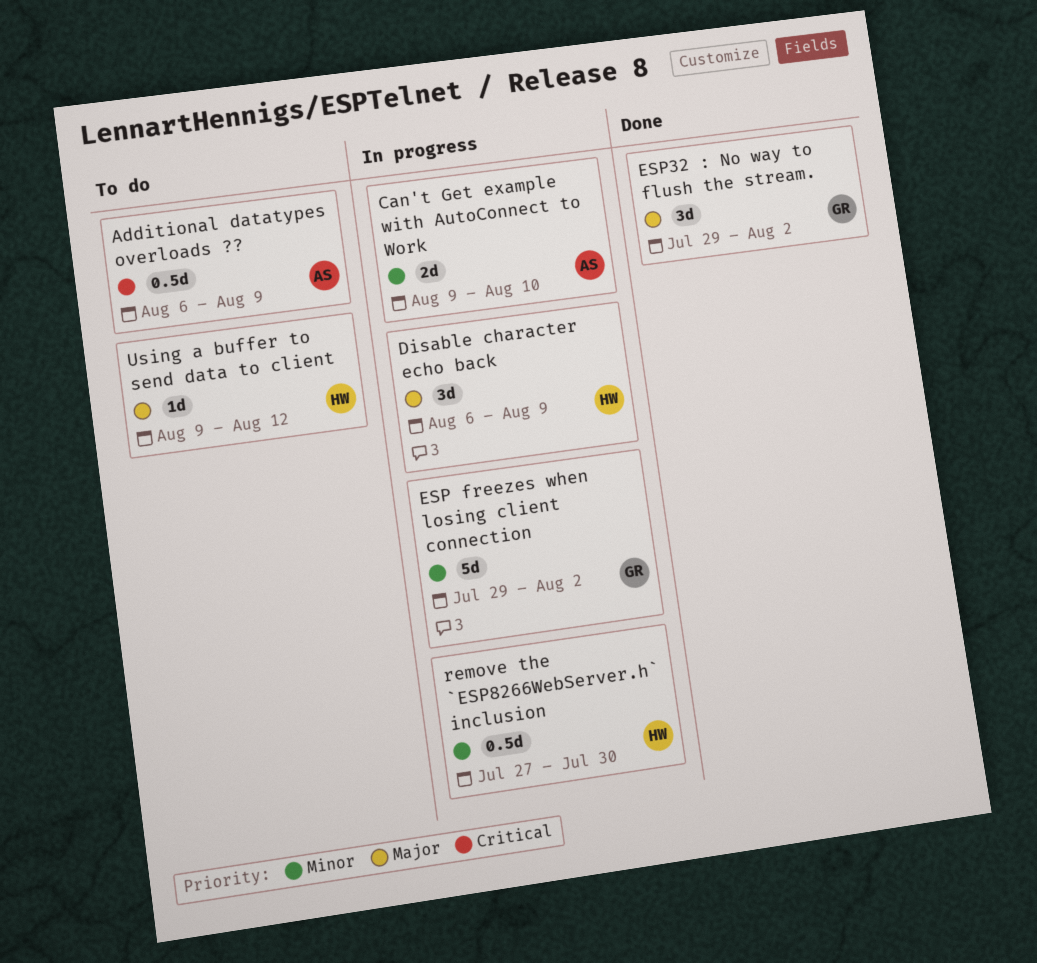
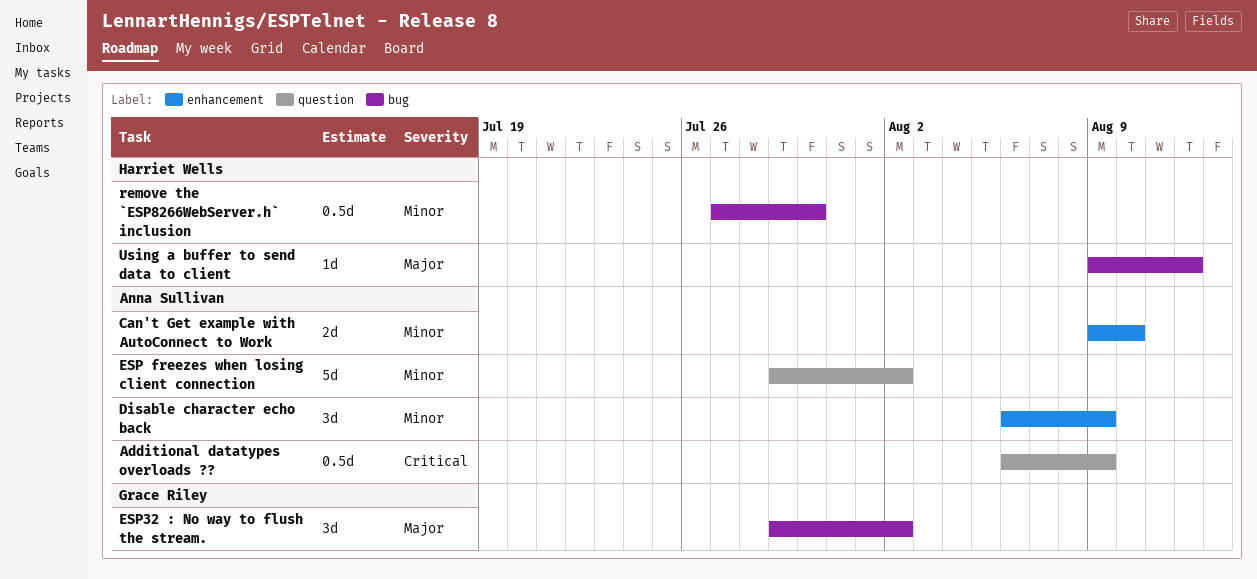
Disable character echo back, owner: Harriet Wells -> Anna Sullivan
Disable character echo back, priority: Major -> Minor
ESP freezes when losing client connection, owner: Grace Riley -> Anna Sullivan

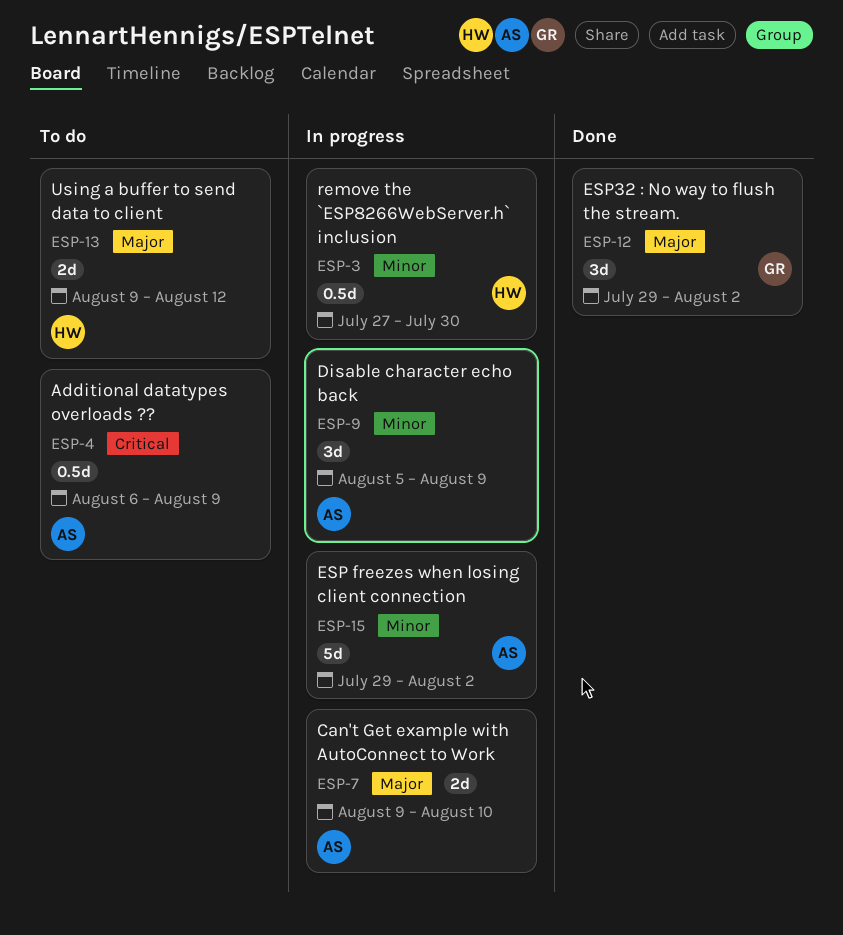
Can't Get example with AutoConnect to Work, priority: Minor -> Major
Disable character echo back, start: Aug 6 -> Aug 5
Using a buffer to send data to client, estimate: 1d -> 2d

